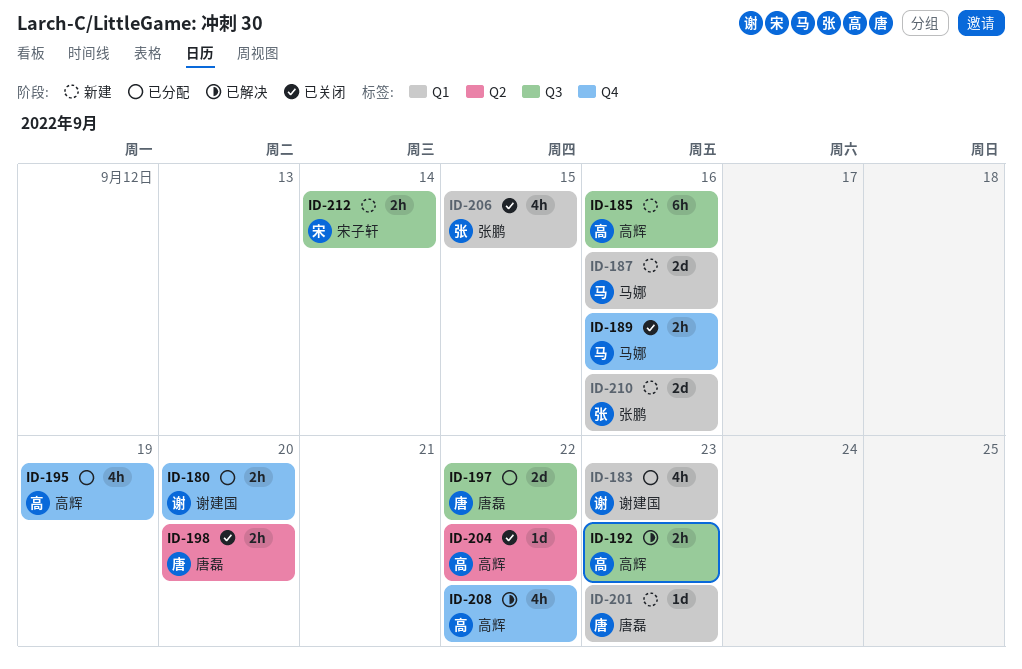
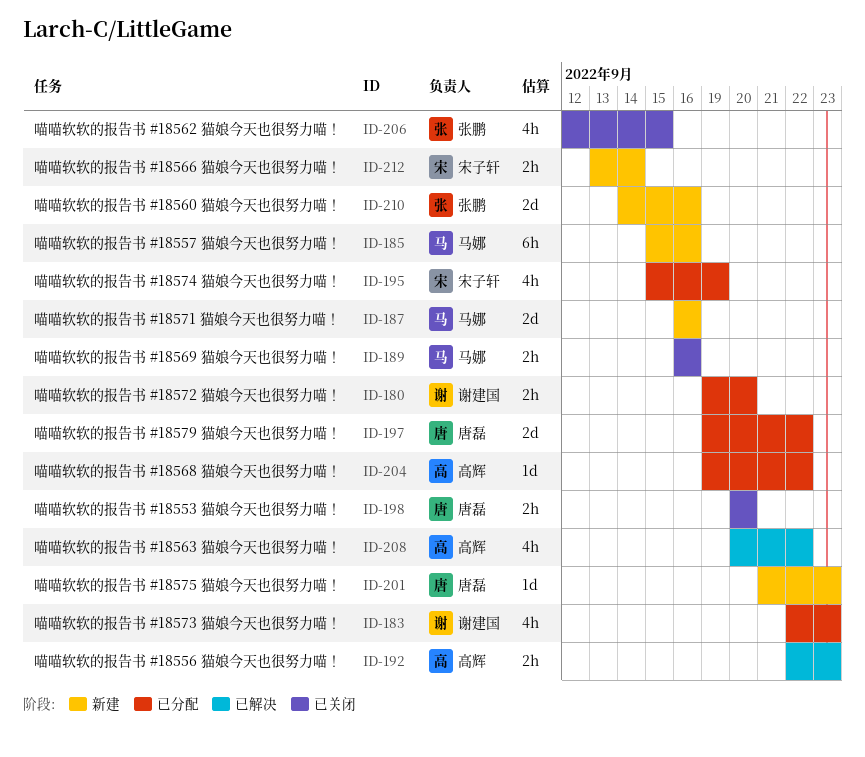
ID-185, owner: 高辉 -> 马娜
ID-195, owner: 高辉 -> 宋子轩
ID-204, status: 已关闭 -> 已分配

